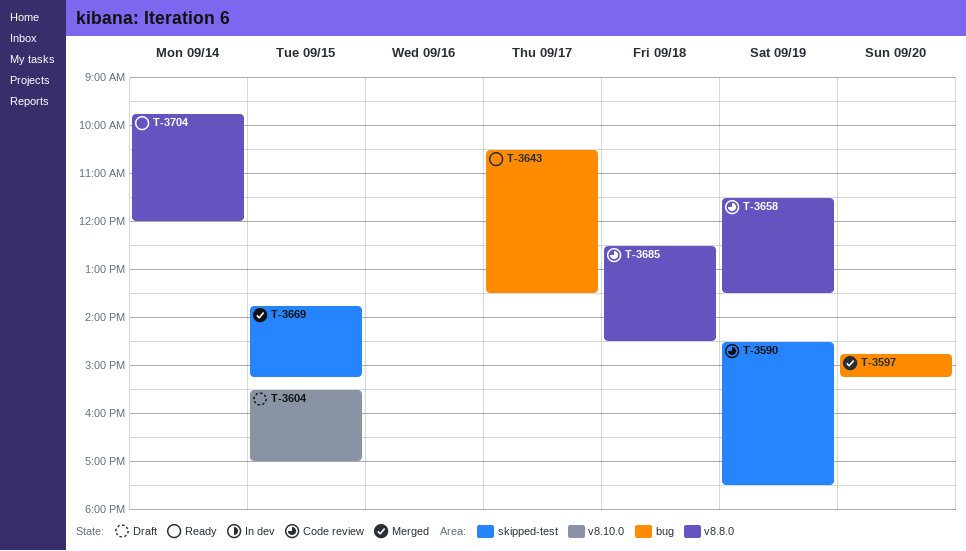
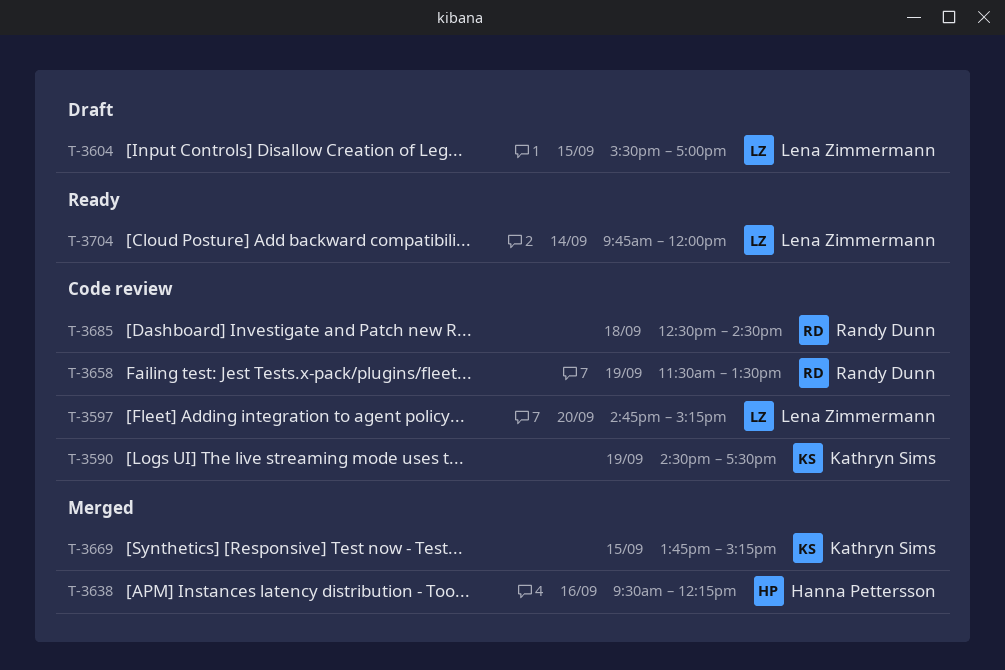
T-3597, status: Merged -> Code review
T-3638: none -> present
T-3643: present -> none

